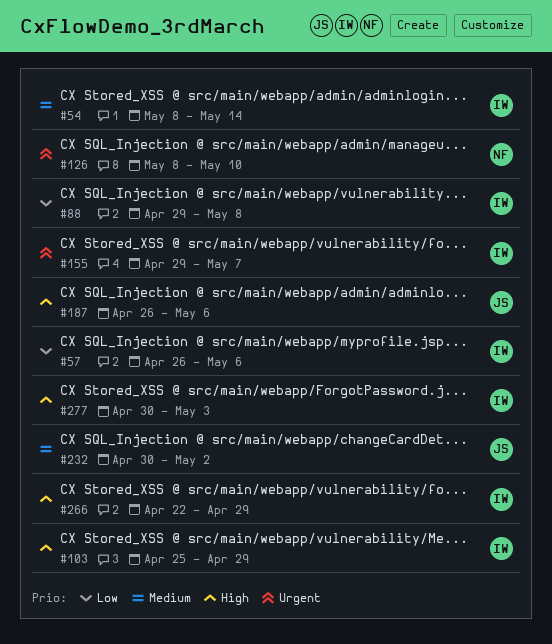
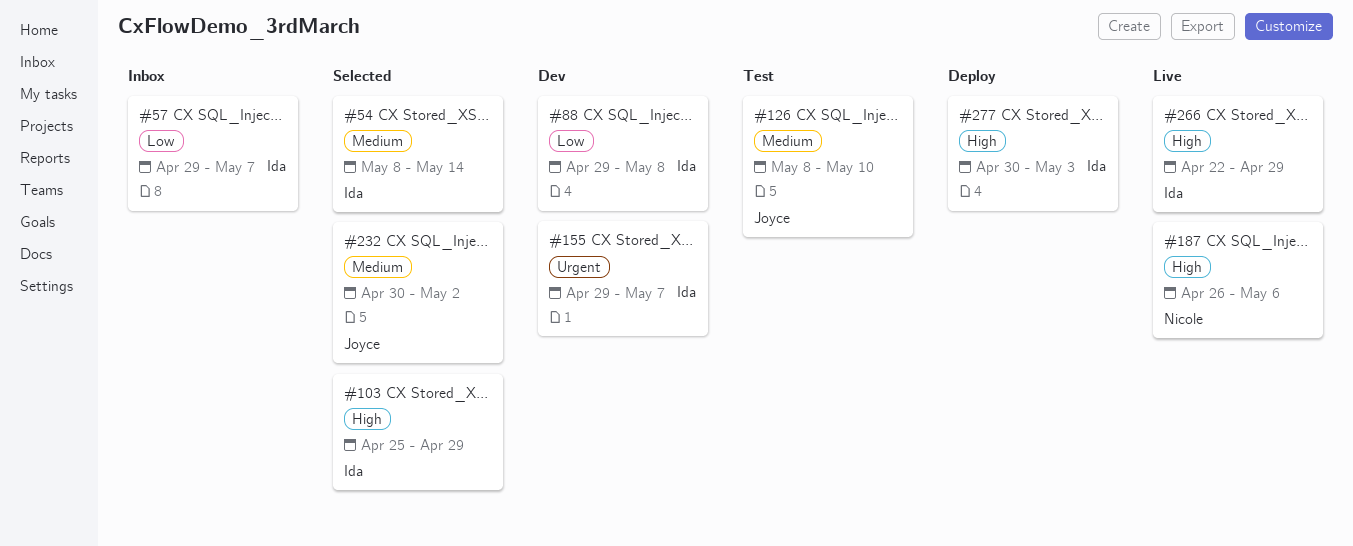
#57, start: Apr 26 -> Apr 29
#57, due: May 6 -> May 7
#126, owner: Nicole -> Joyce
#126, priority: Urgent -> Medium
#187, owner: Joyce -> Nicole

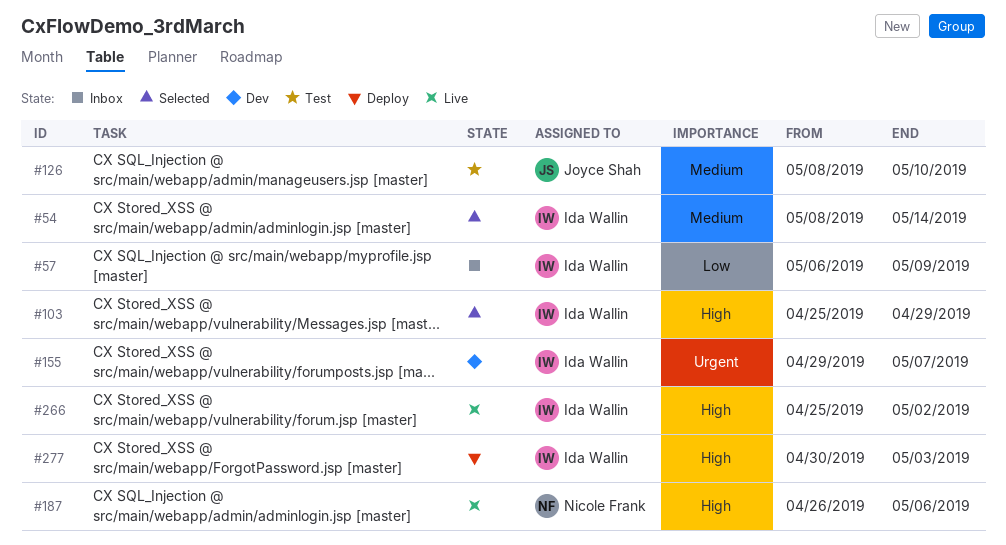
#57, start: Apr 29 -> May 6
#57, due: May 7 -> May 9
#88: present -> none
#232: present -> none
#266, start: Apr 22 -> Apr 25
#266, due: Apr 29 -> May 2

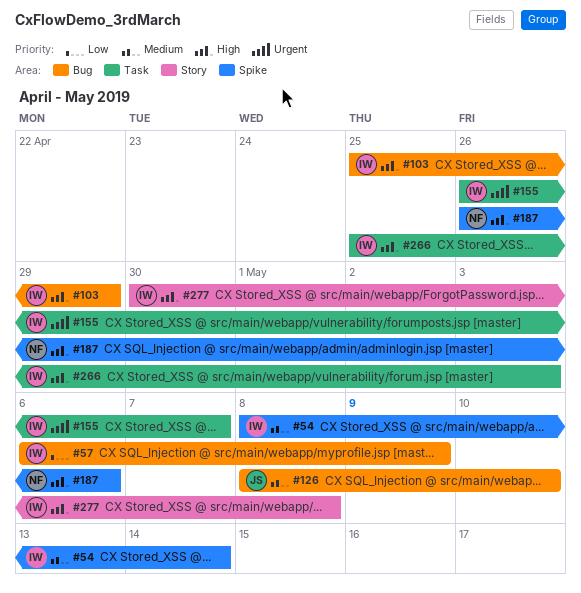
#155, start: Apr 29 -> Apr 26
#266, due: May 2 -> May 3
#277, due: May 3 -> May 8

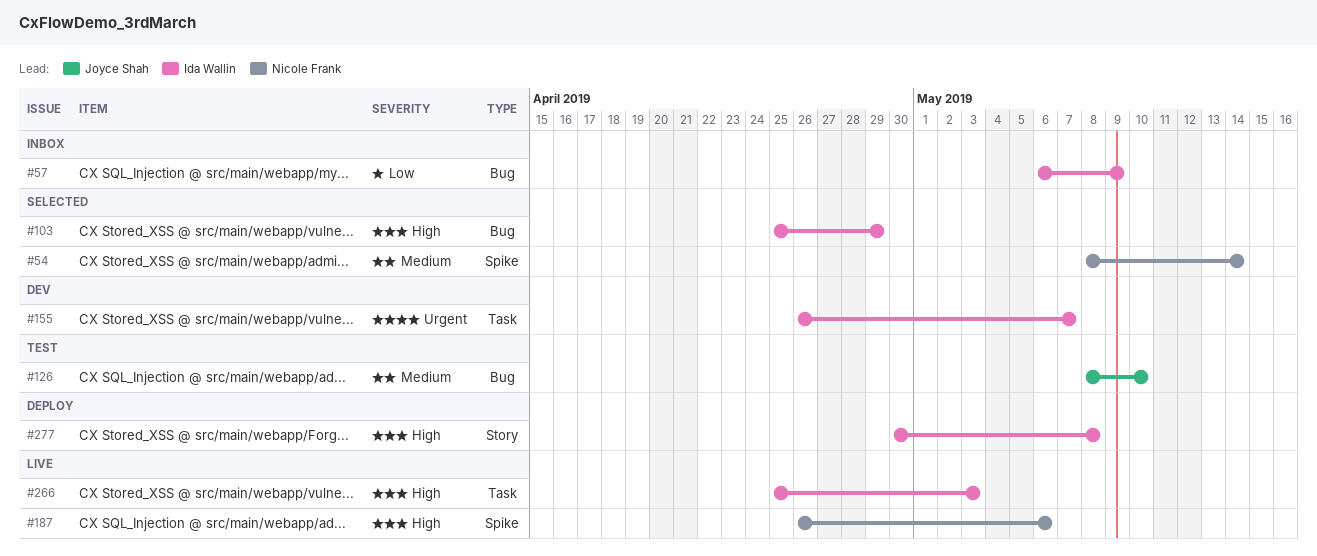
#54, owner: Ida Wallin -> Nicole Frank

